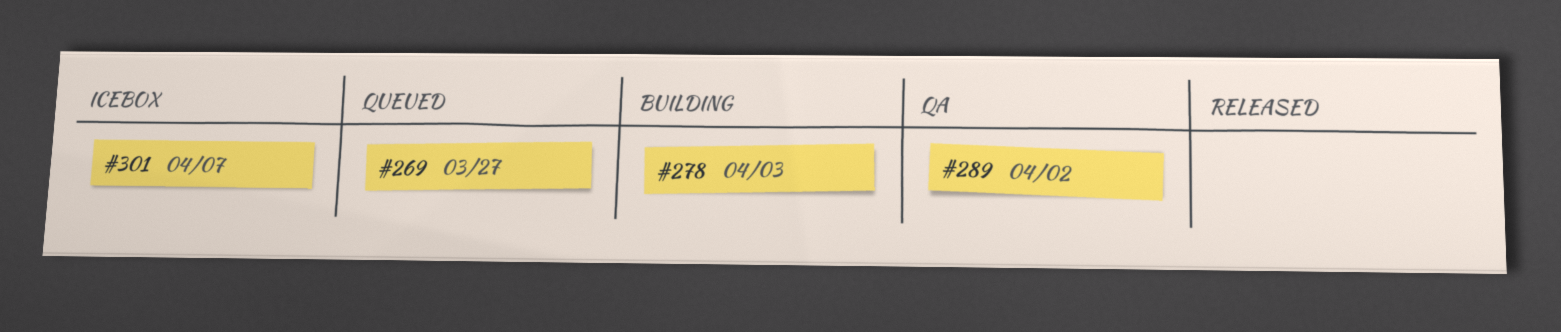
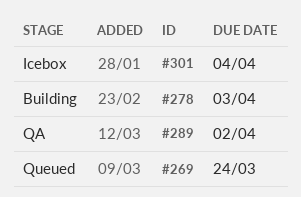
#269, due: Mar 27 -> Mar 24
#301, due: Apr 7 -> Apr 4

